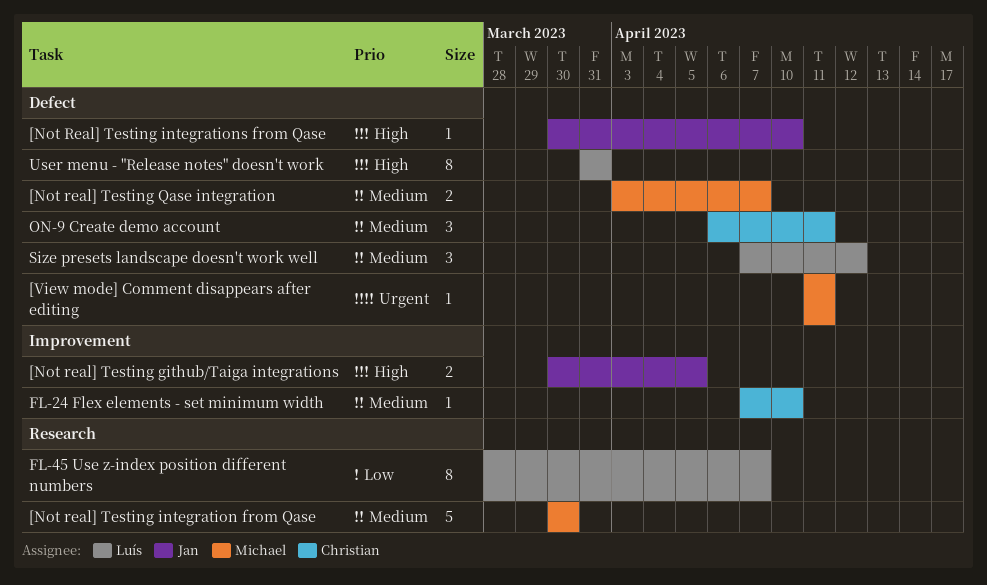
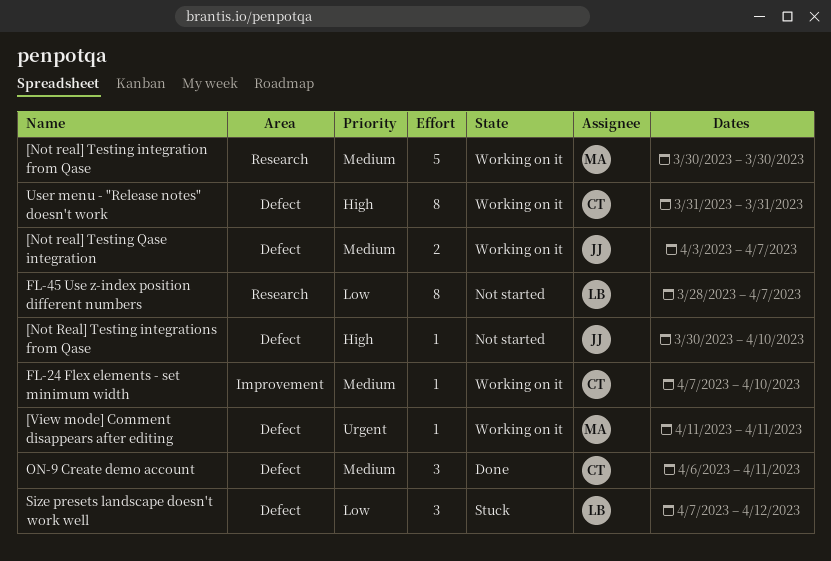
[Not real] Testing github/Taiga integrations: present -> none
[Not real] Testing Qase integration, owner: Michael -> Jan
Size presets landscape doesn't work well, priority: Medium -> Low
User menu - "Release notes" doesn't work, owner: Luís -> Christian

